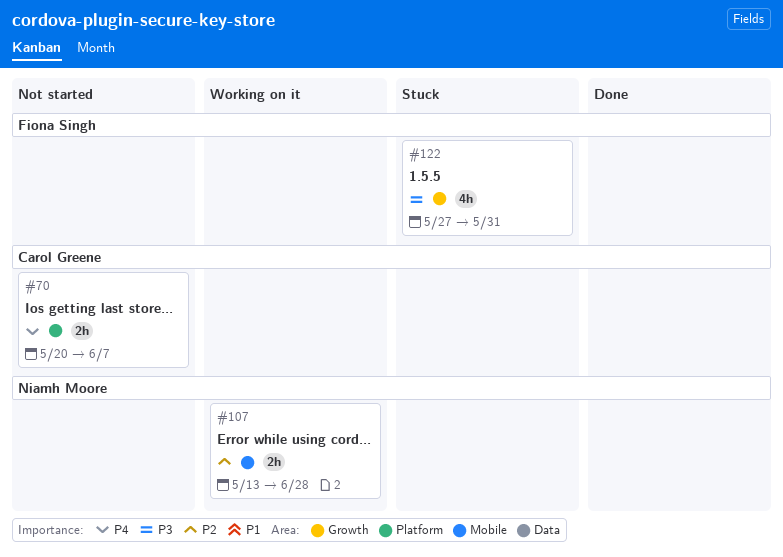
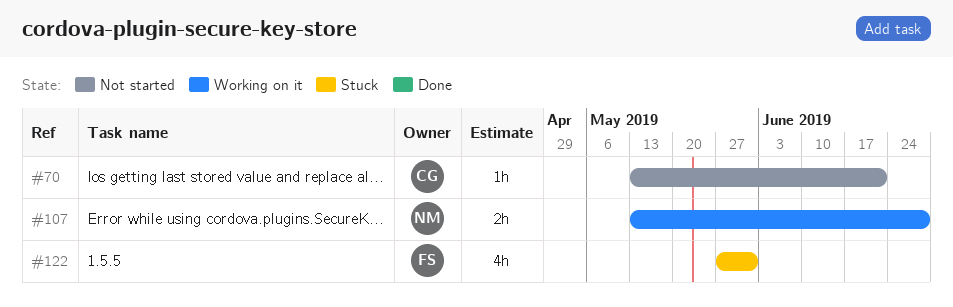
#70, estimate: 2h -> 1h
#70, start: May 20 -> May 13
#70, due: Jun 7 -> Jun 21

